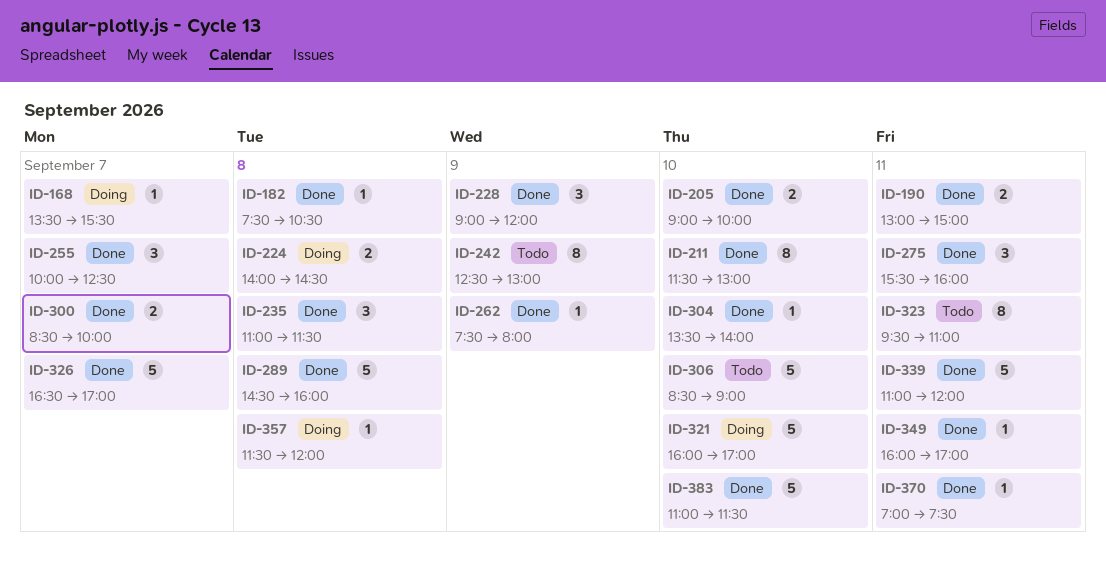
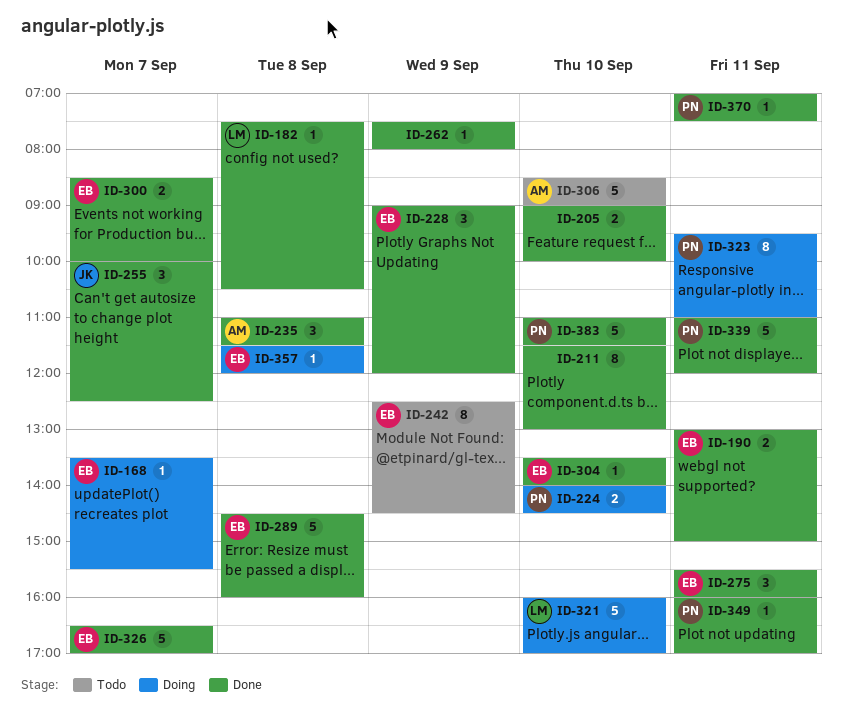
ID-224, day: Sep 8 -> Sep 10
ID-242, ends: 13:00 -> 14:30
ID-323, status: Todo -> Doing

